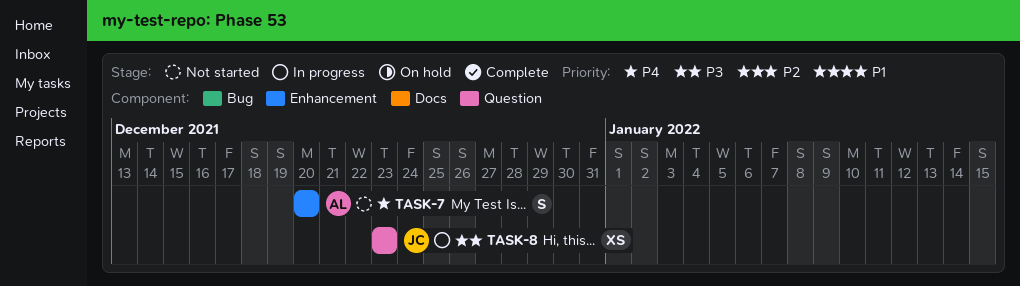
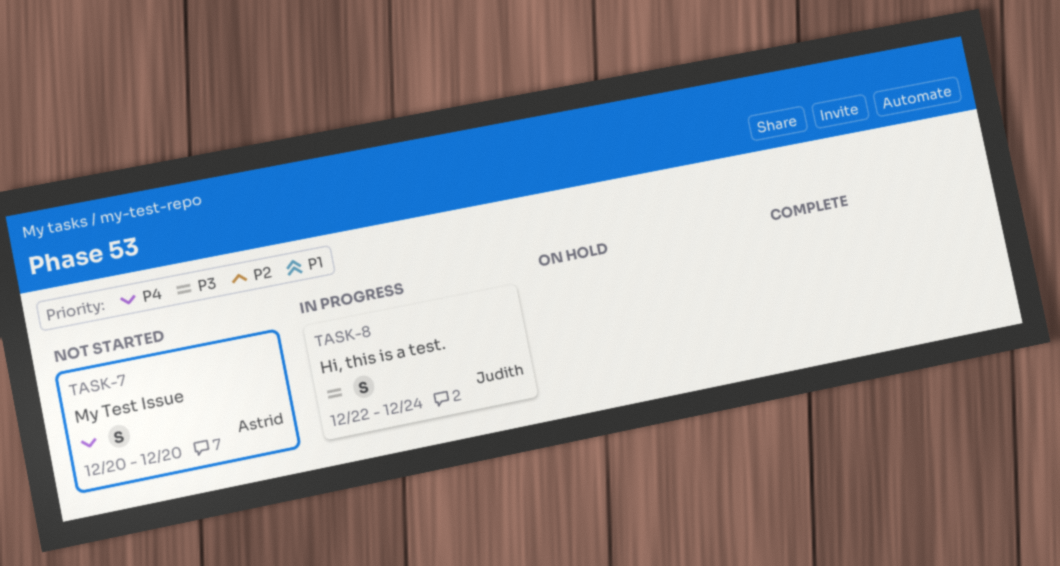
TASK-8, estimate: XS -> S
TASK-8, start: Dec 23 -> Dec 22
TASK-8, due: Dec 23 -> Dec 24

